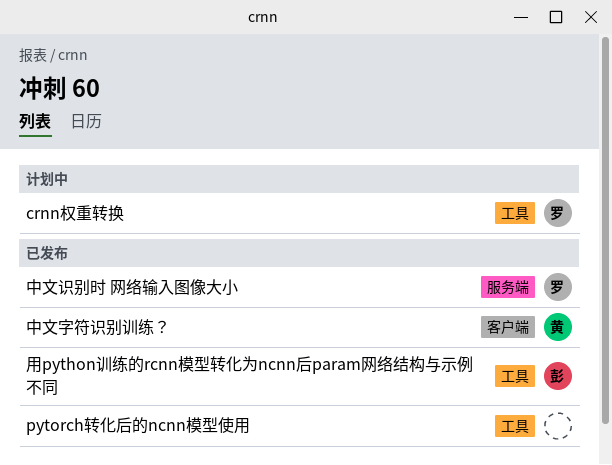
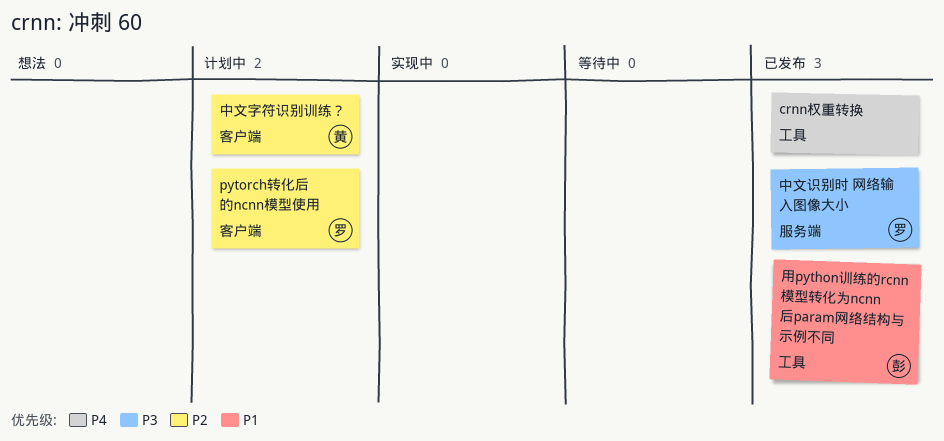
crnn权重转换, status: 计划中 -> 已发布
crnn权重转换, owner: 罗 -> none
pytorch转化后的ncnn模型使用, status: 已发布 -> 计划中
pytorch转化后的ncnn模型使用, owner: none -> 罗
pytorch转化后的ncnn模型使用, label: 工具 -> 客户端
中文字符识别训练？, status: 已发布 -> 计划中

